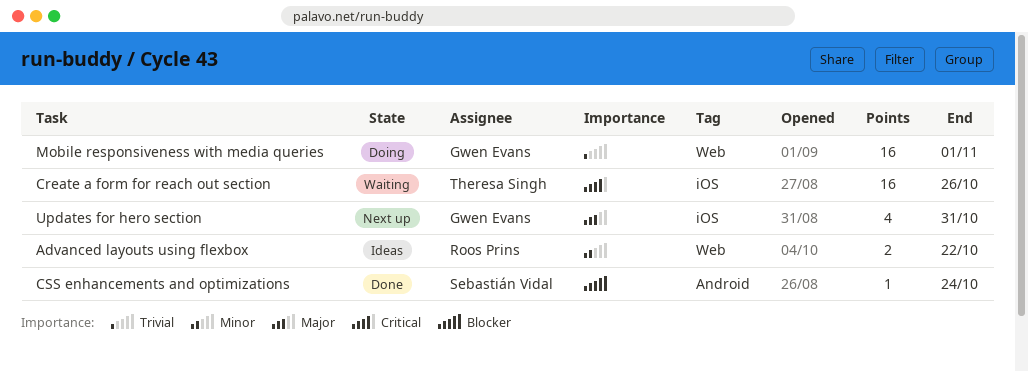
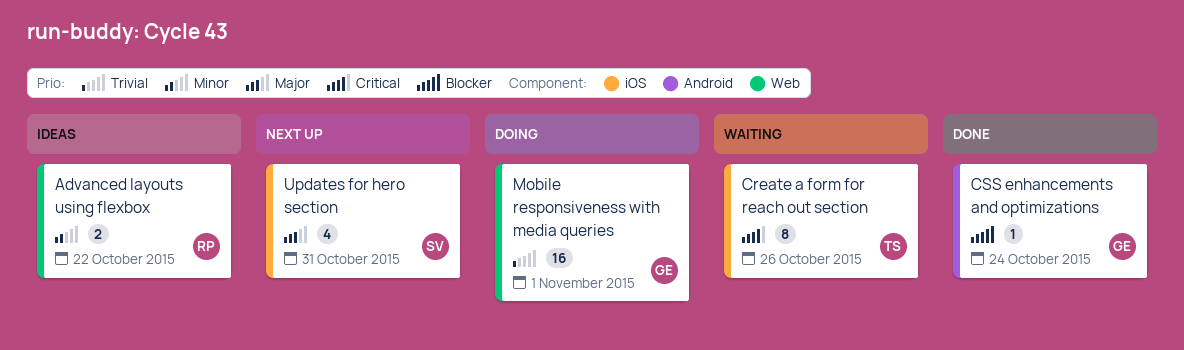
Create a form for reach out section, estimate: 16 -> 8
CSS enhancements and optimizations, owner: Sebastián Vidal -> Gwen Evans
Updates for hero section, owner: Gwen Evans -> Sebastián Vidal

